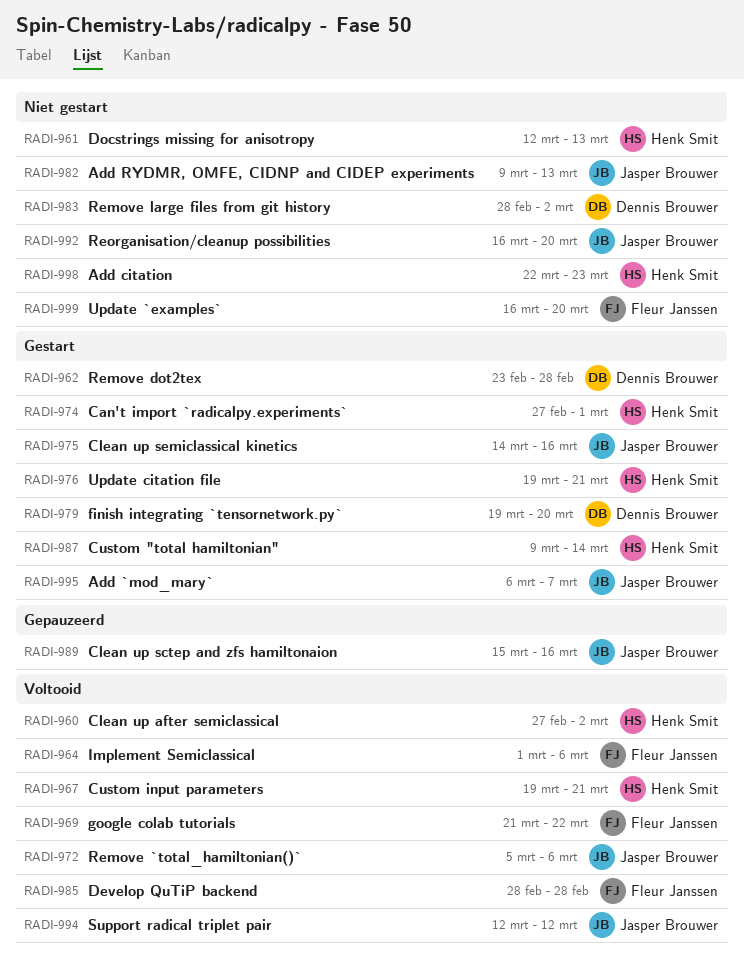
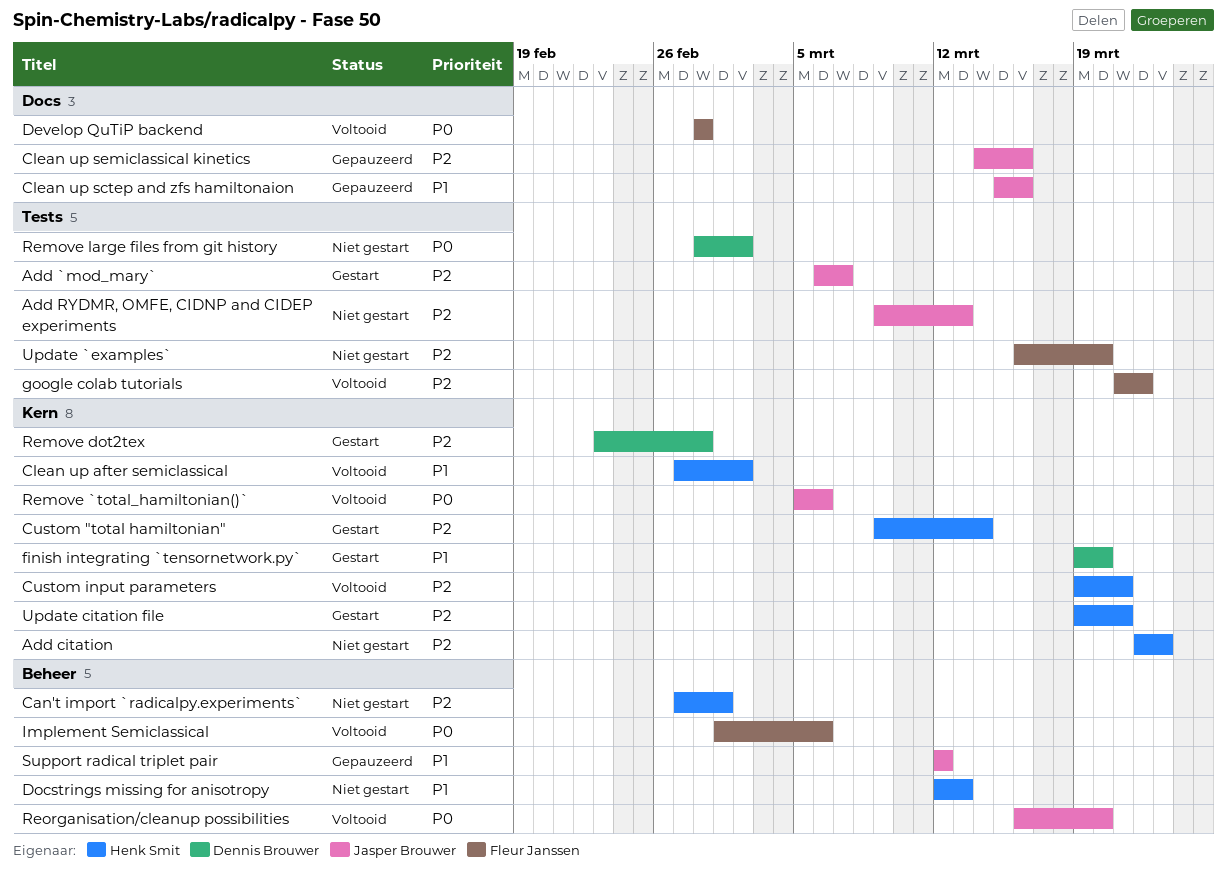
Can't import `radicalpy.experiments`, status: Gestart -> Niet gestart
Clean up semiclassical kinetics, status: Gestart -> Gepauzeerd
Reorganisation/cleanup possibilities, status: Niet gestart -> Voltooid
Support radical triplet pair, status: Voltooid -> Gepauzeerd

